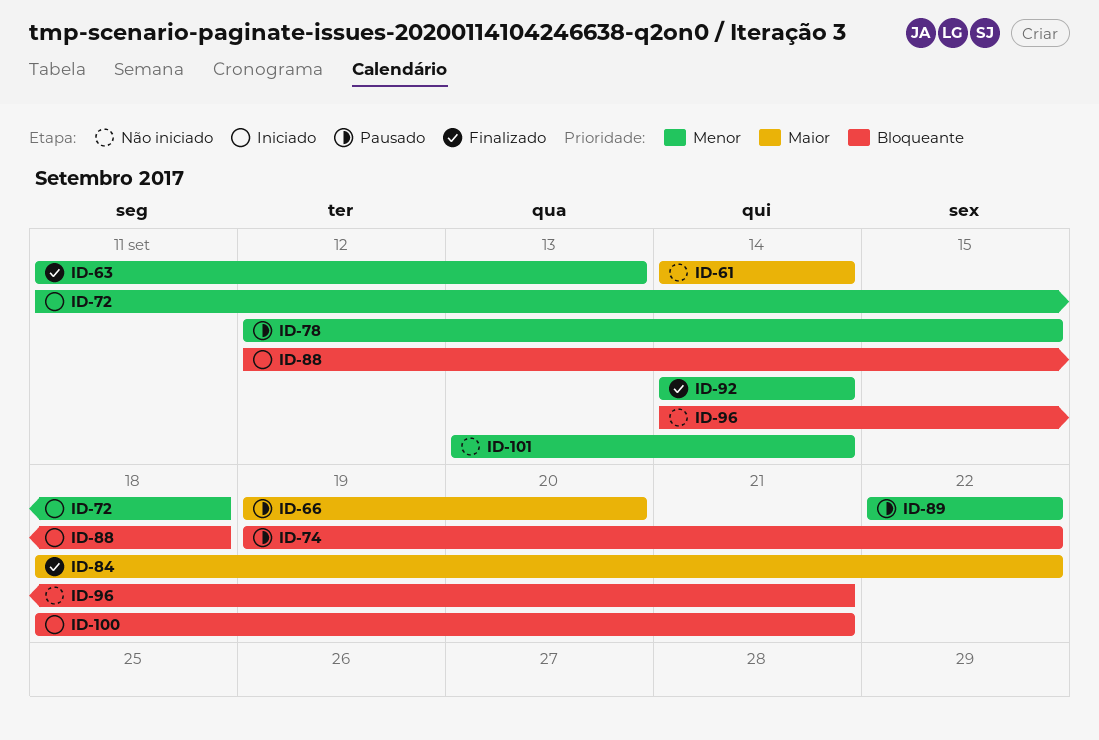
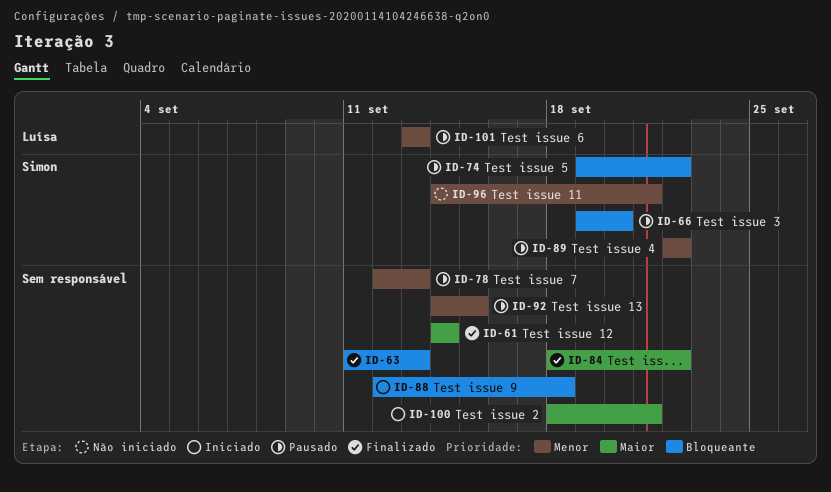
ID-61, status: Não iniciado -> Finalizado
ID-63, priority: Menor -> Bloqueante
ID-66, priority: Maior -> Bloqueante
ID-72: present -> none
ID-78, due: Sep 15 -> Sep 13
ID-92, status: Finalizado -> Pausado
ID-92, due: Sep 14 -> Sep 15
ID-96, priority: Bloqueante -> Menor
ID-100, priority: Bloqueante -> Maior
ID-101, status: Não iniciado -> Pausado
ID-101, due: Sep 14 -> Sep 13

